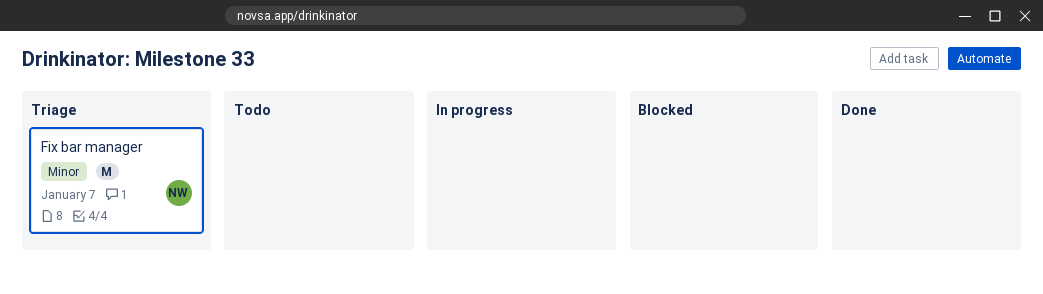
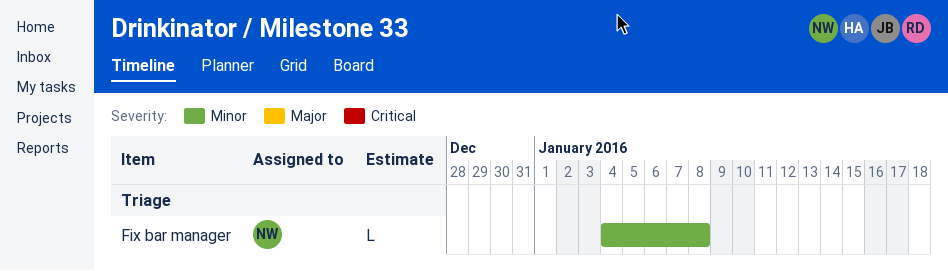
Fix bar manager, estimate: M -> L
Fix bar manager, due: Jan 7 -> Jan 8

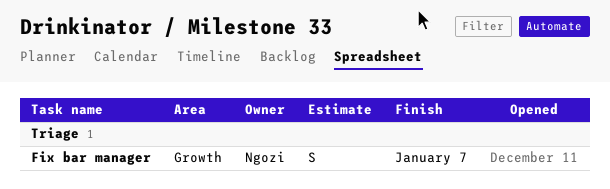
Fix bar manager, estimate: L -> S
Fix bar manager, due: Jan 8 -> Jan 7

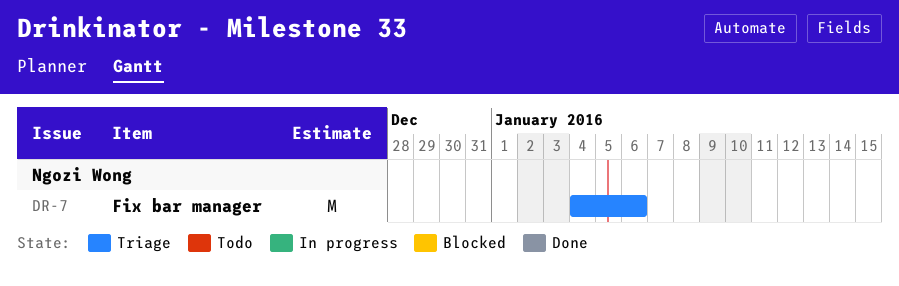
Fix bar manager, estimate: S -> M
Fix bar manager, due: Jan 7 -> Jan 6

